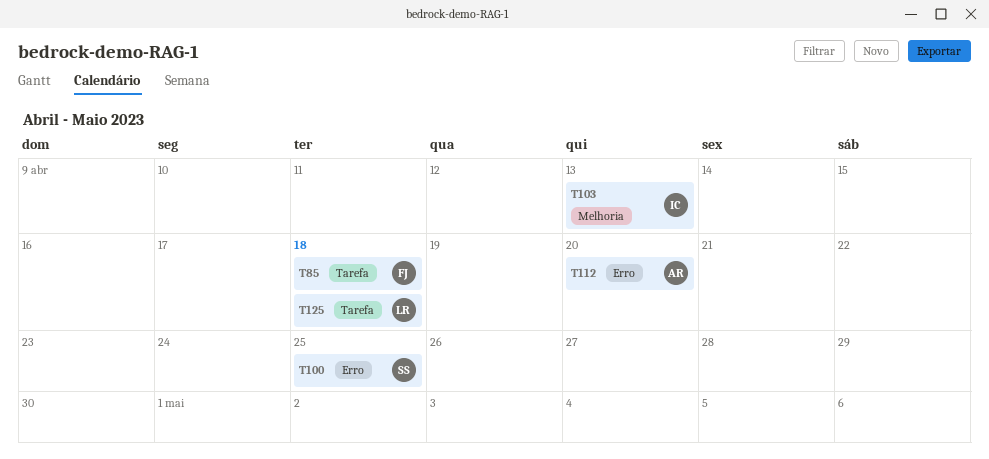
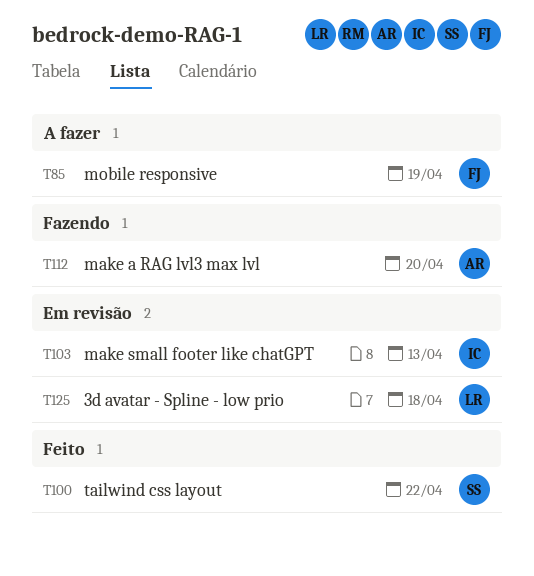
T85, due: Apr 18 -> Apr 19
T100, due: Apr 25 -> Apr 22

